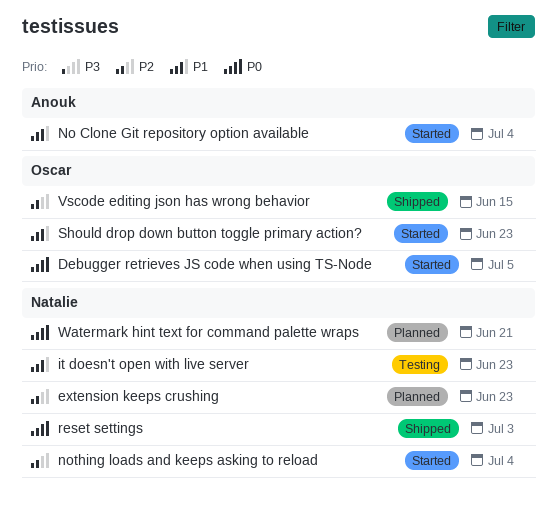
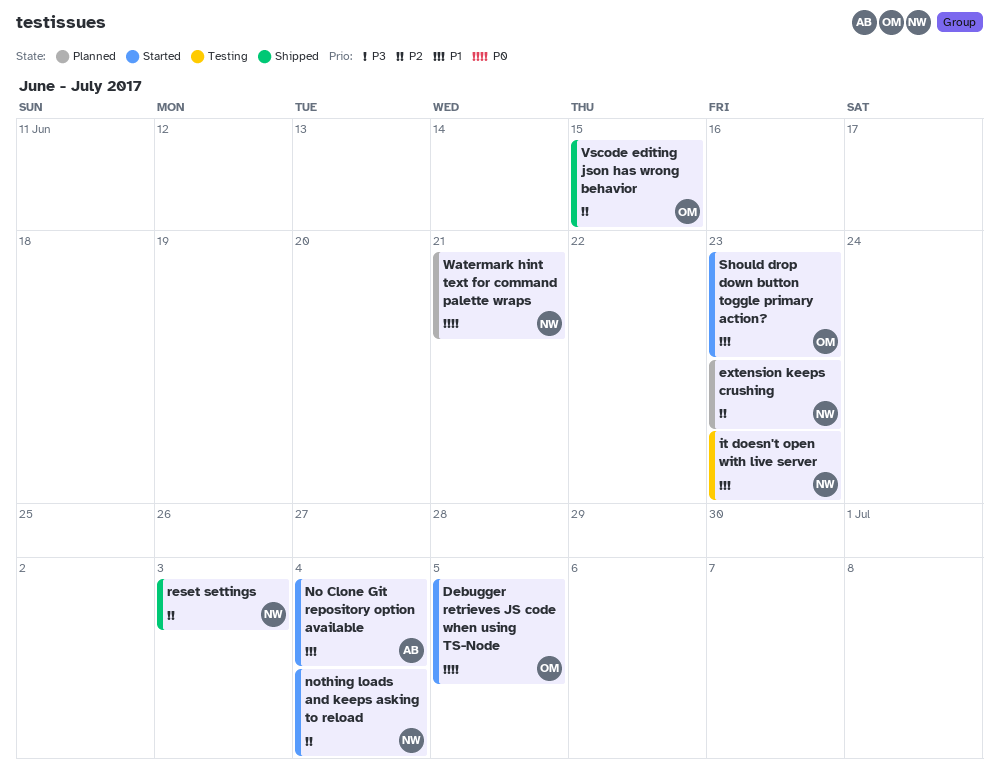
reset settings, priority: P0 -> P2

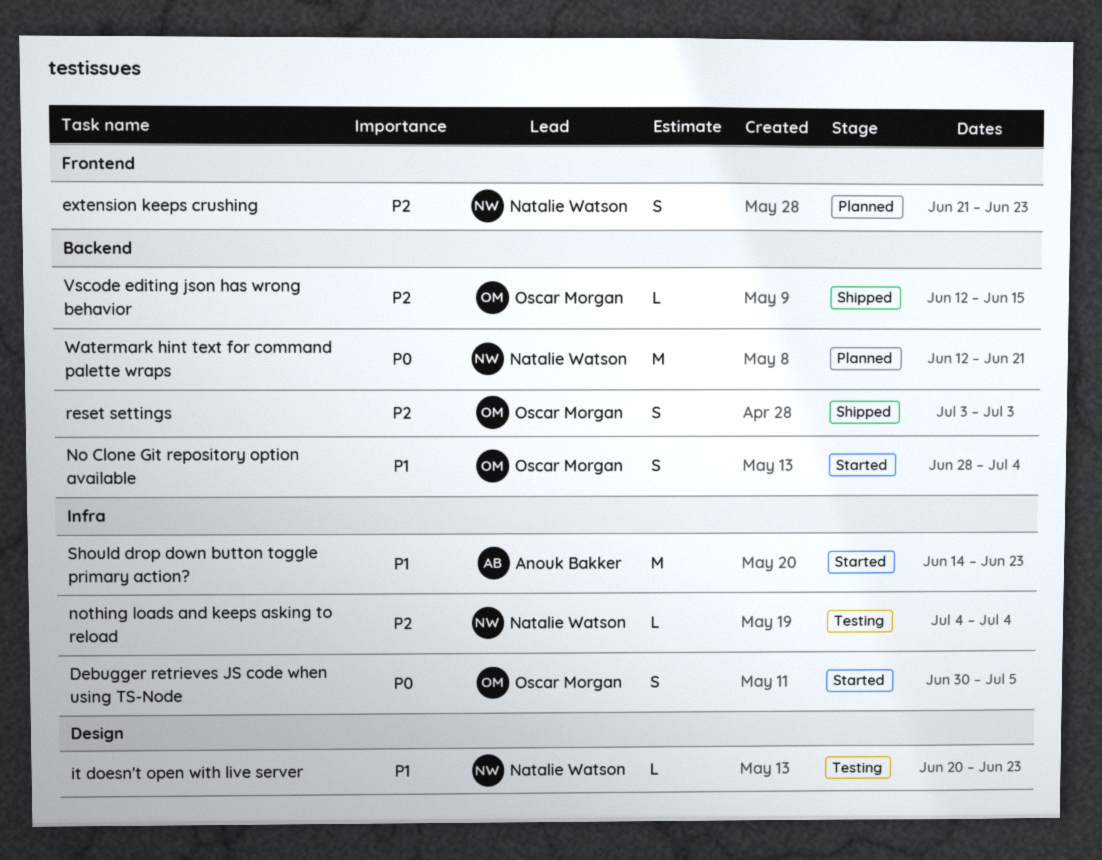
No Clone Git repository option available, owner: Anouk Bakker -> Oscar Morgan
nothing loads and keeps asking to reload, status: Started -> Testing
reset settings, owner: Natalie Watson -> Oscar Morgan
Should drop down button toggle primary action?, owner: Oscar Morgan -> Anouk Bakker

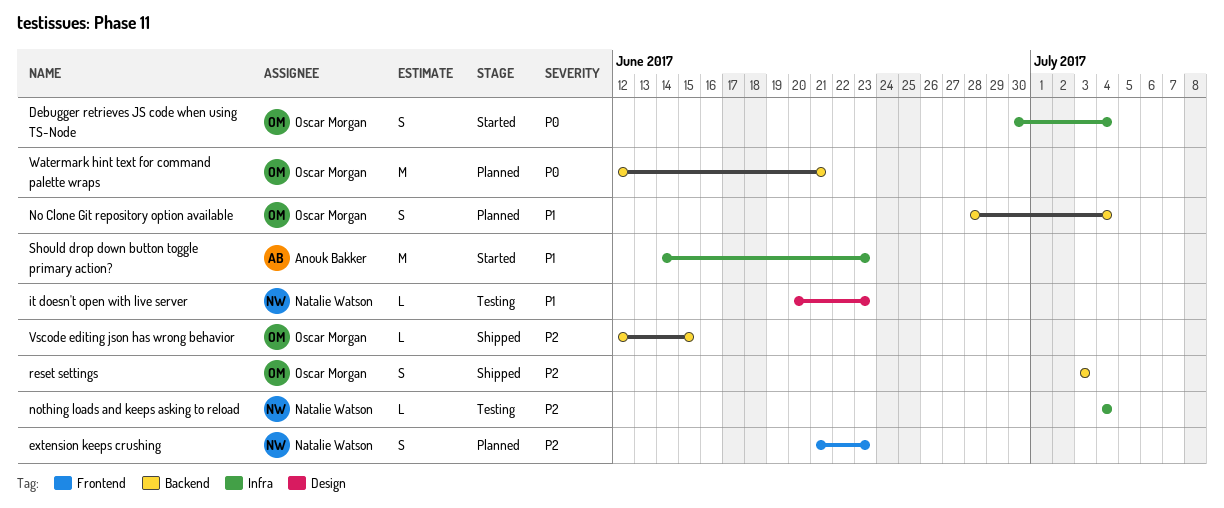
Debugger retrieves JS code when using TS-Node, due: Jul 5 -> Jul 4
No Clone Git repository option available, status: Started -> Planned
Watermark hint text for command palette wraps, owner: Natalie Watson -> Oscar Morgan

